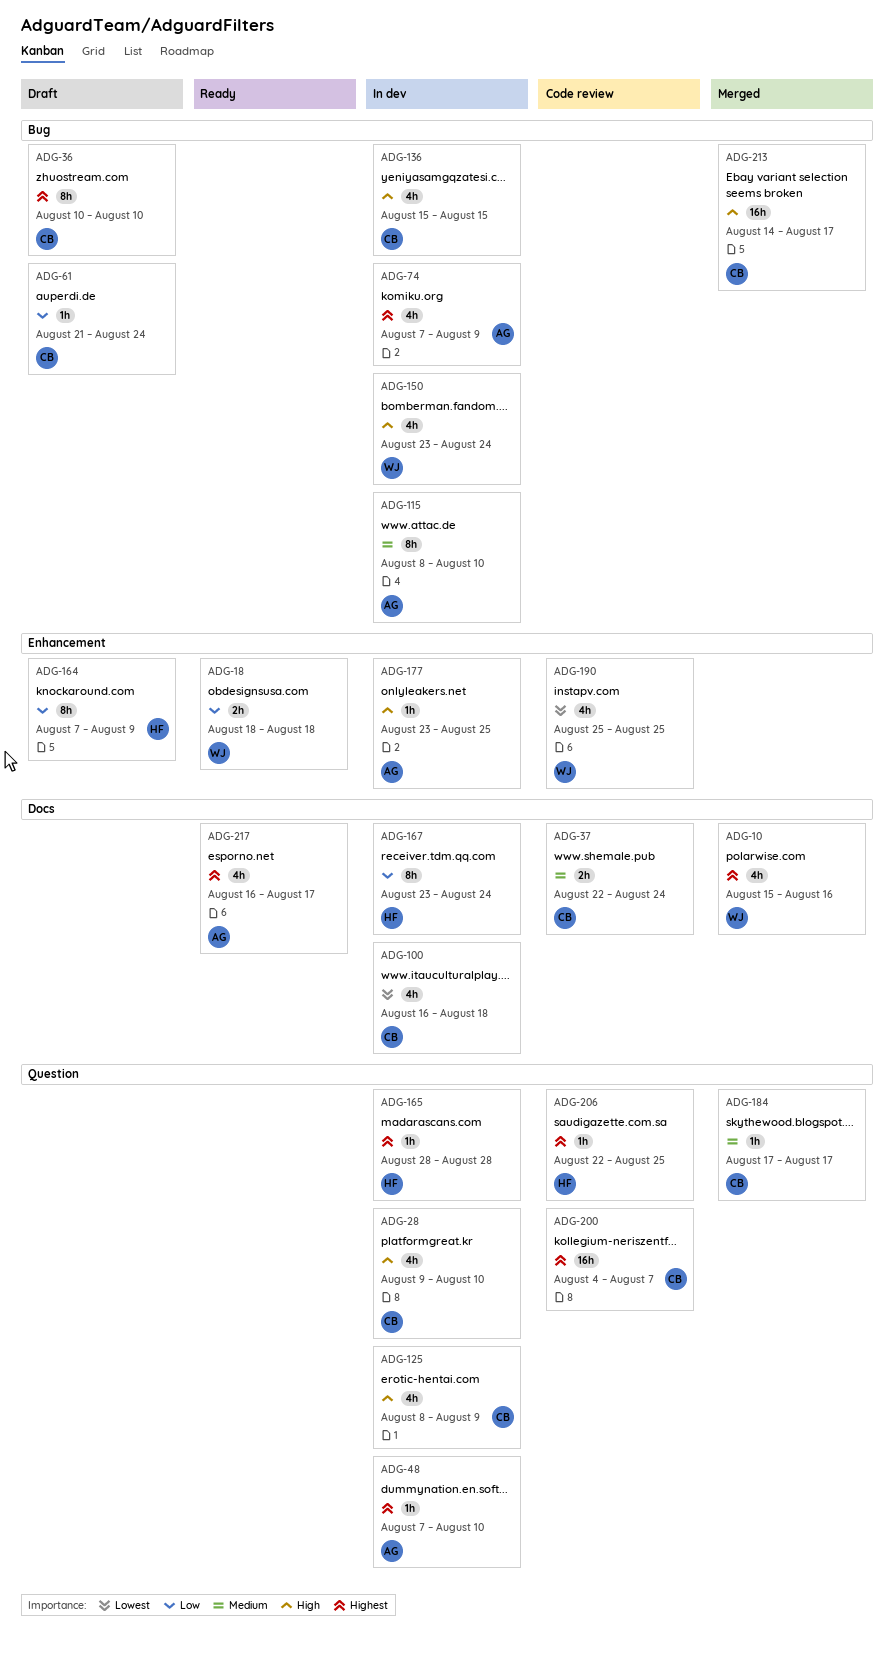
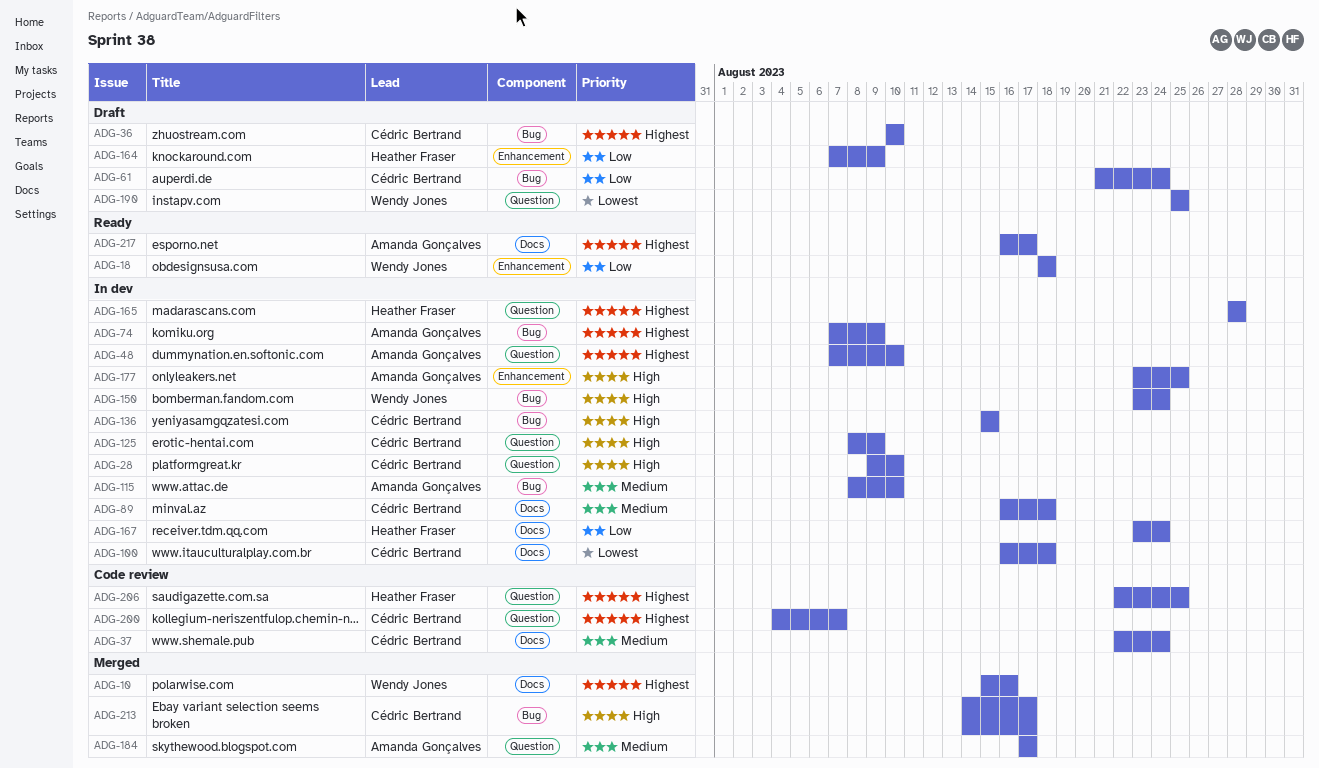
ADG-89: none -> present
ADG-184, owner: Cédric Bertrand -> Amanda Gonçalves
ADG-190, status: Code review -> Draft
ADG-190, label: Enhancement -> Question

